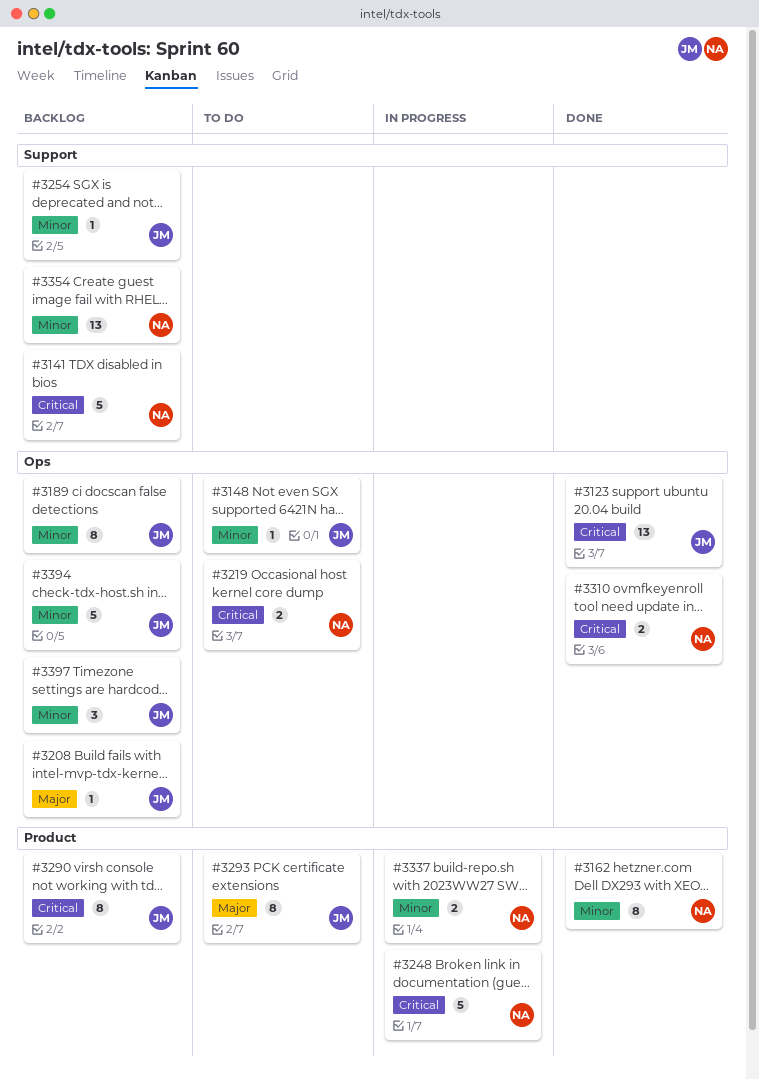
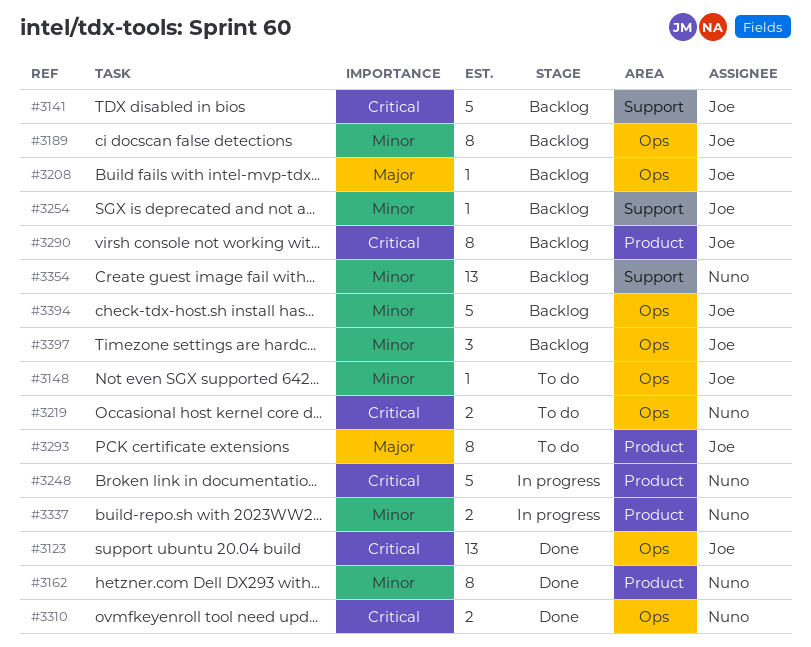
#3141, owner: Nuno -> Joe

